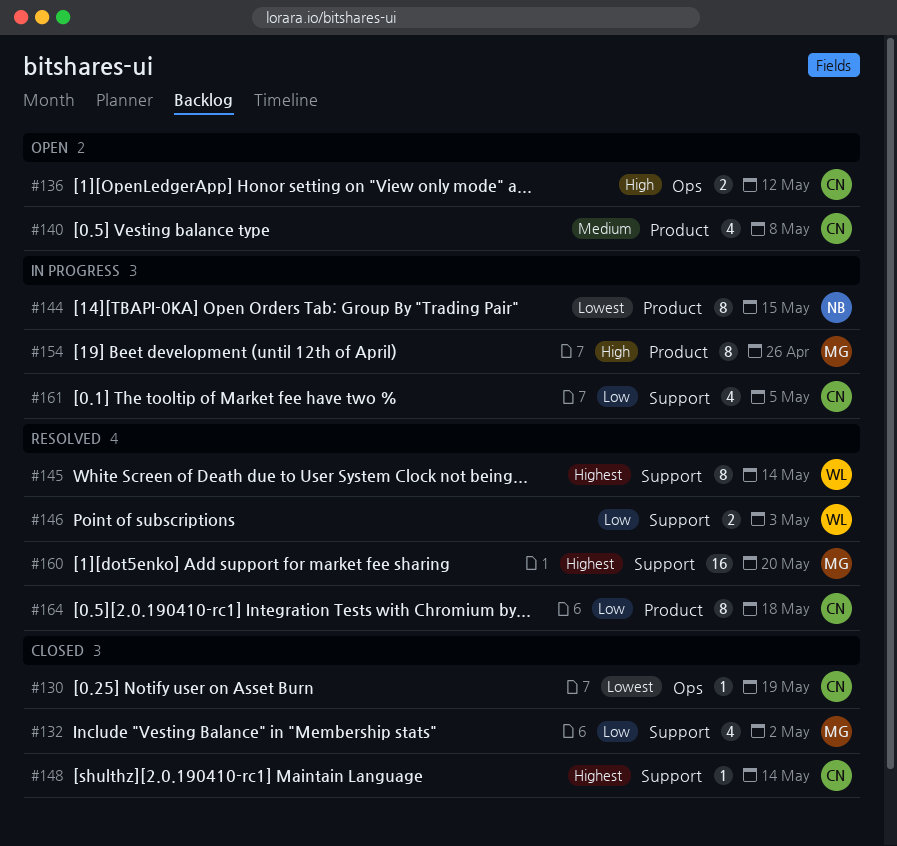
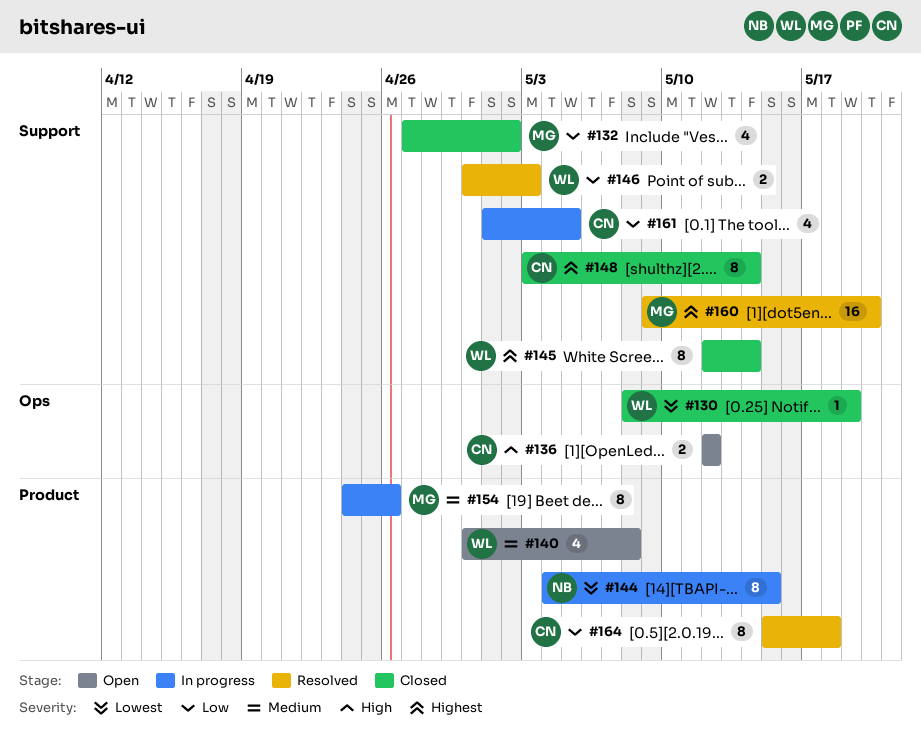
#130, owner: CN -> WL
#140, owner: CN -> WL
#145, status: Resolved -> Closed
#148, estimate: 1 -> 8
#154, priority: High -> Medium

